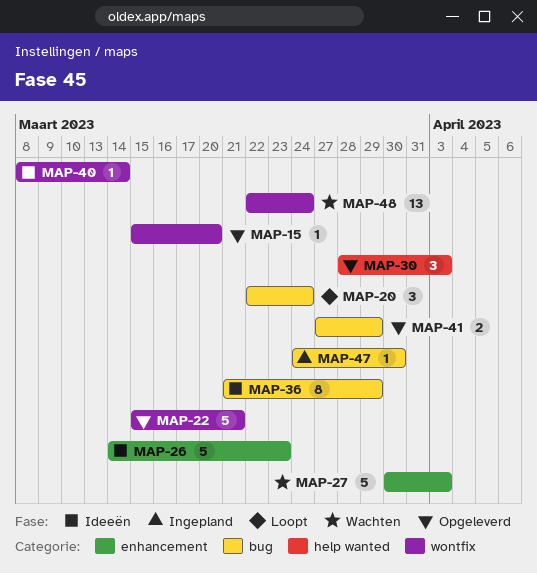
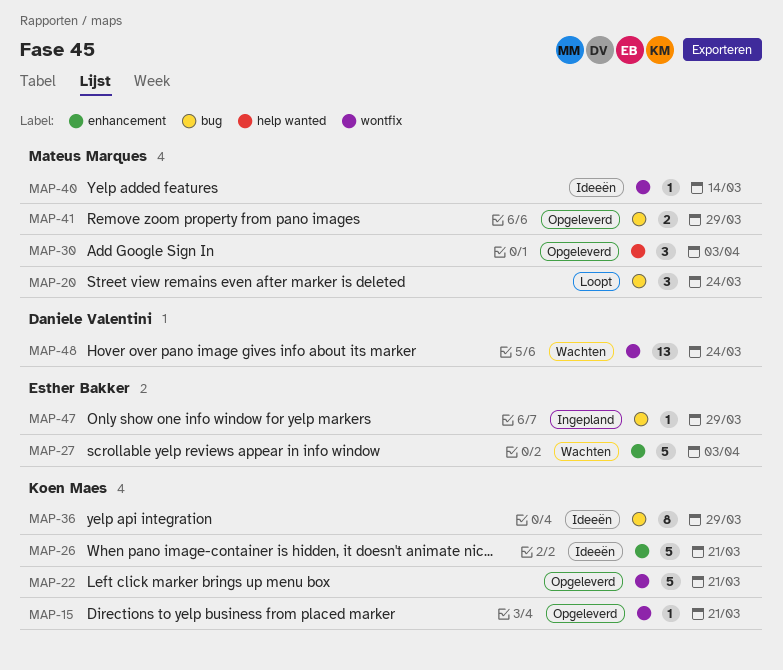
MAP-15, due: Mar 20 -> Mar 21
MAP-26, due: Mar 23 -> Mar 21
MAP-47, due: Mar 30 -> Mar 29

